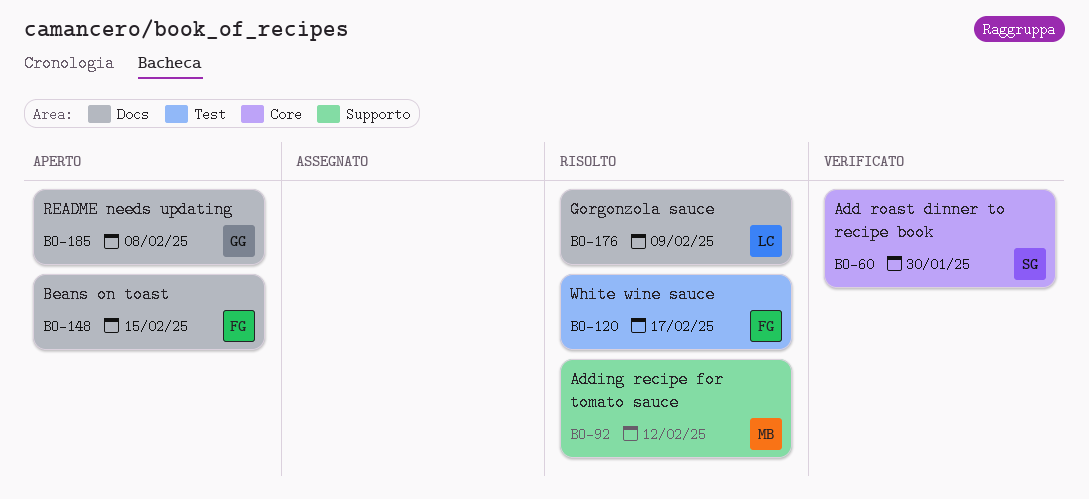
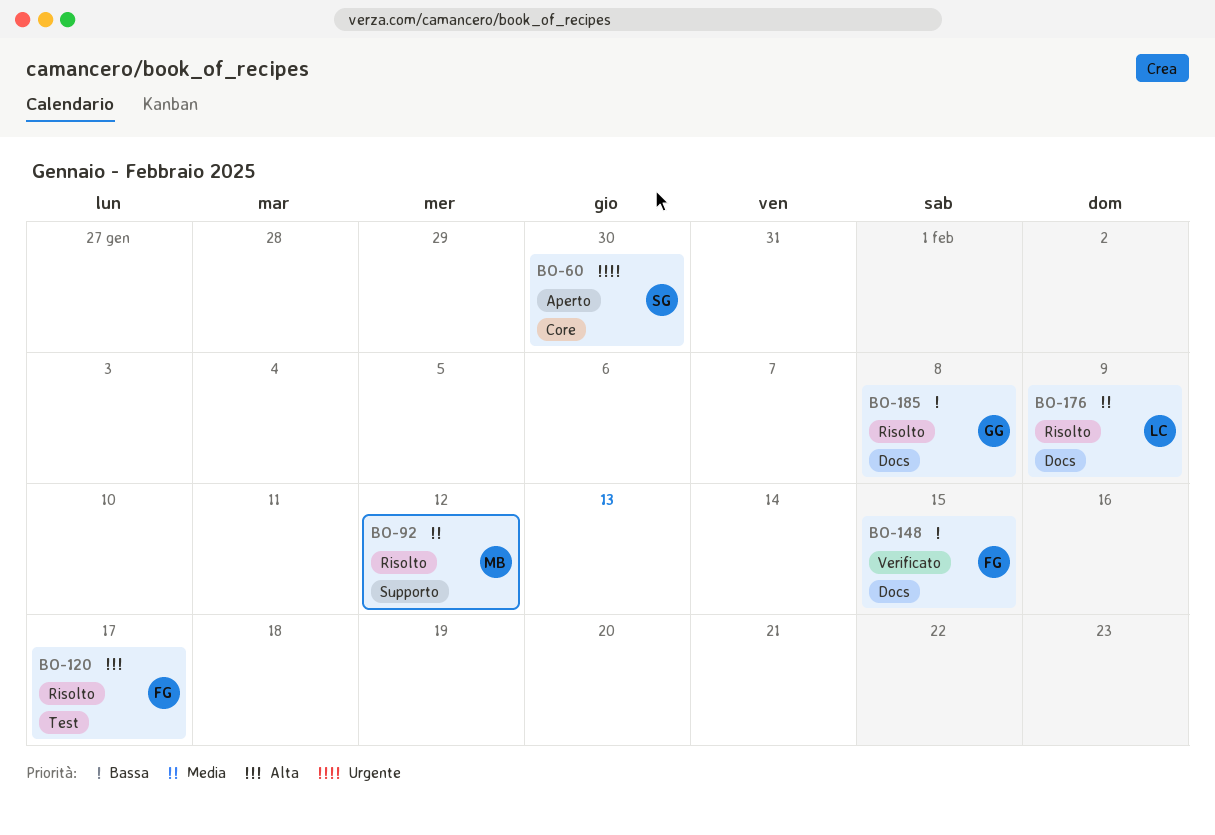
BO-60, status: Verificato -> Aperto
BO-148, status: Aperto -> Verificato
BO-185, status: Aperto -> Risolto

